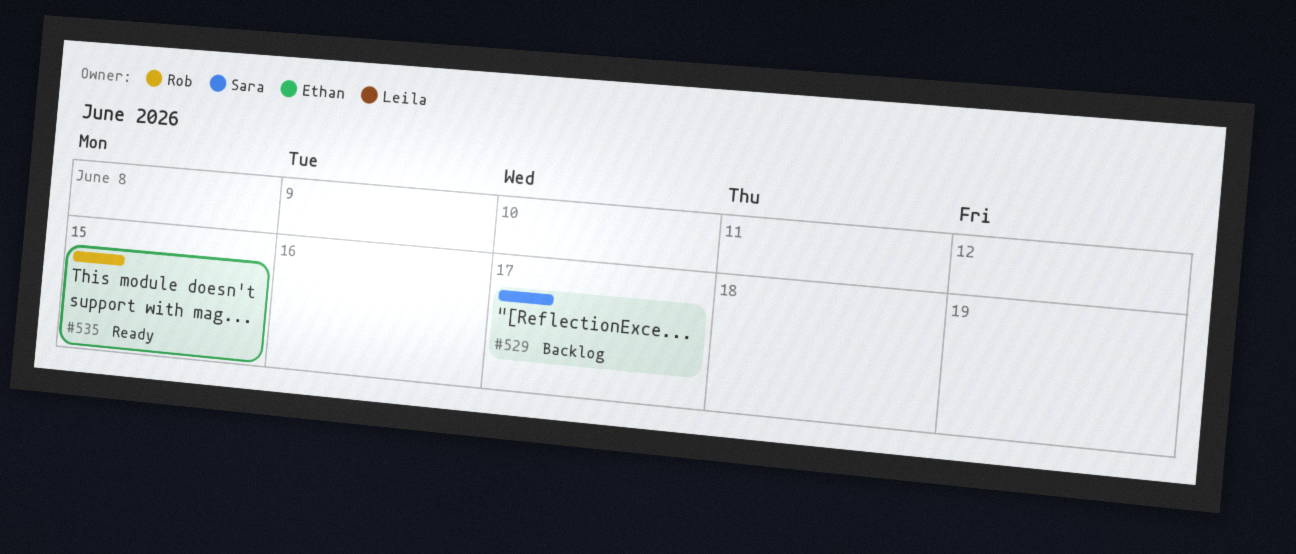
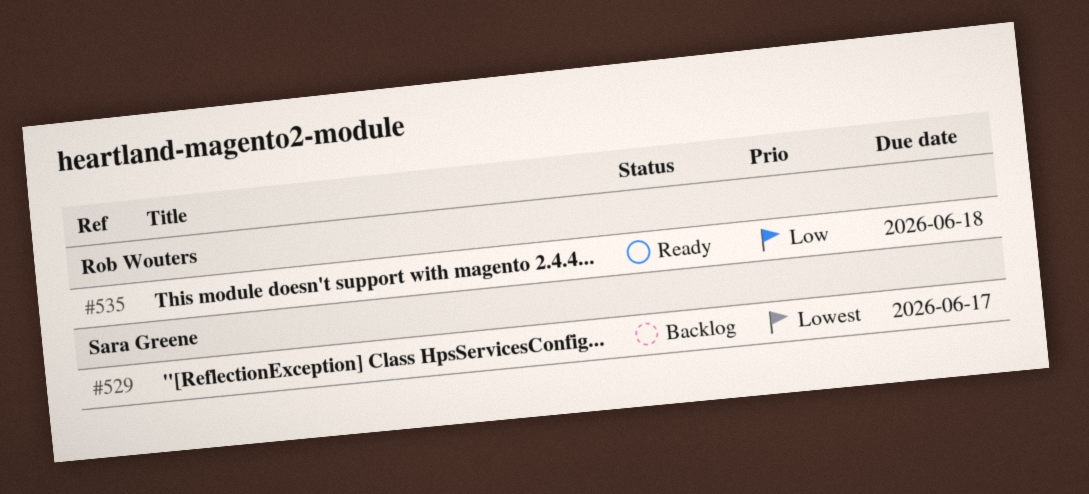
#535, due: Jun 15 -> Jun 18

